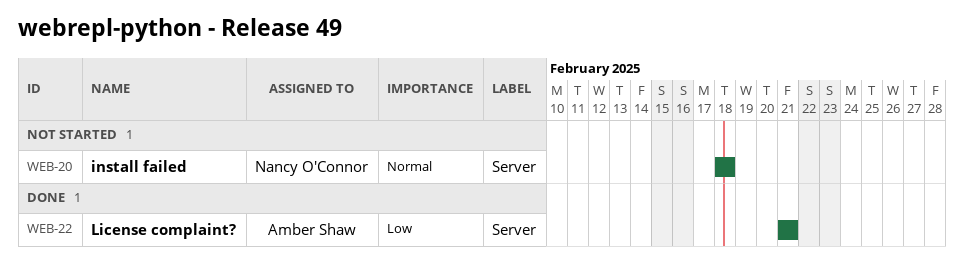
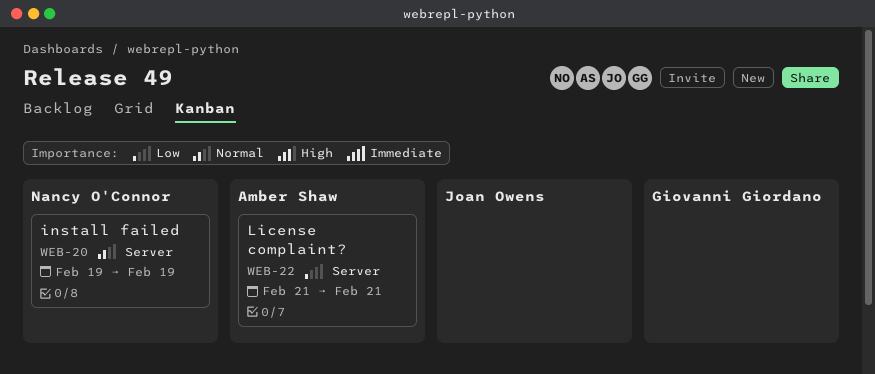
WEB-20, start: Feb 18 -> Feb 19
WEB-20, due: Feb 18 -> Feb 19

